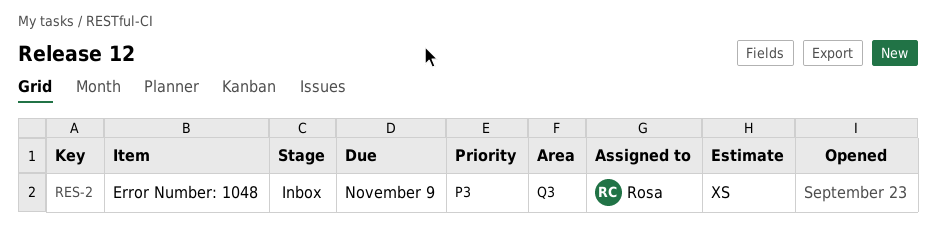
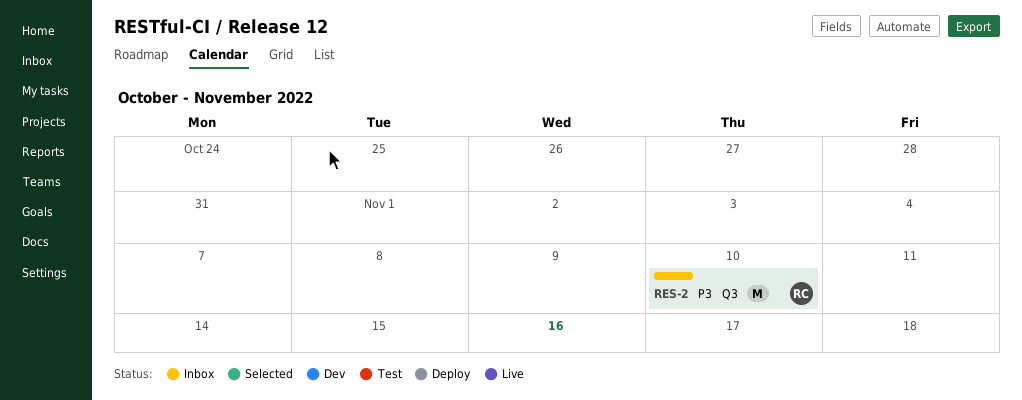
RES-2, estimate: XS -> M
RES-2, due: Nov 9 -> Nov 10

